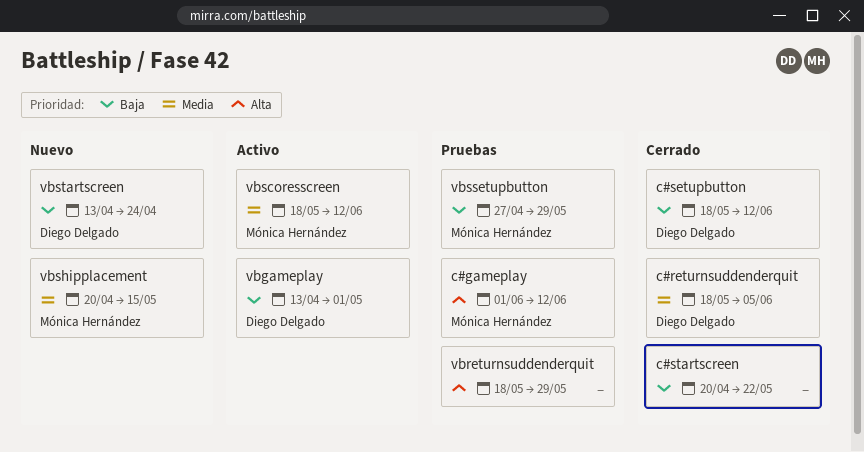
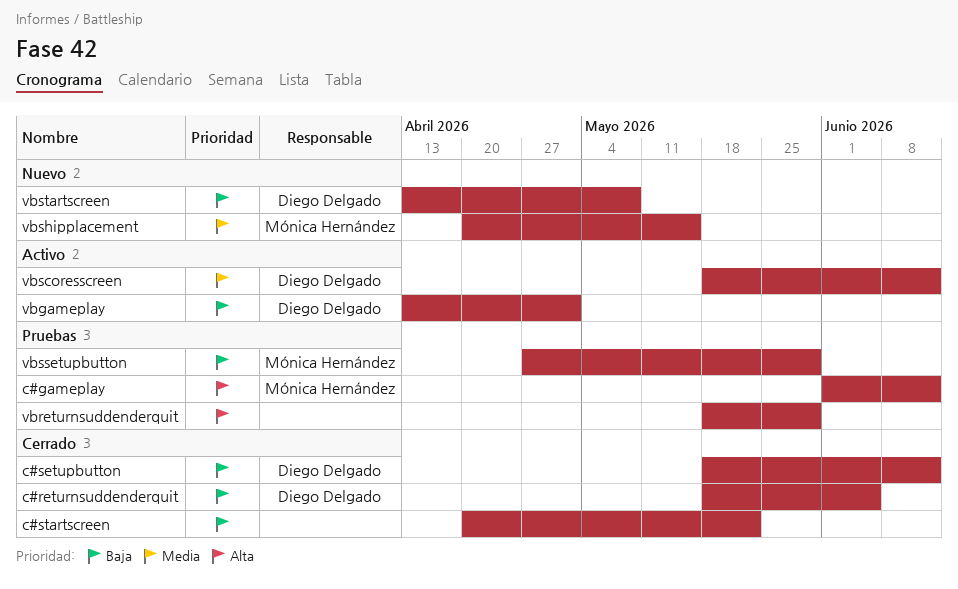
c#returnsuddenderquit, priority: Media -> Baja
vbscoresscreen, owner: Mónica Hernández -> Diego Delgado
vbstartscreen, due: Apr 24 -> May 8

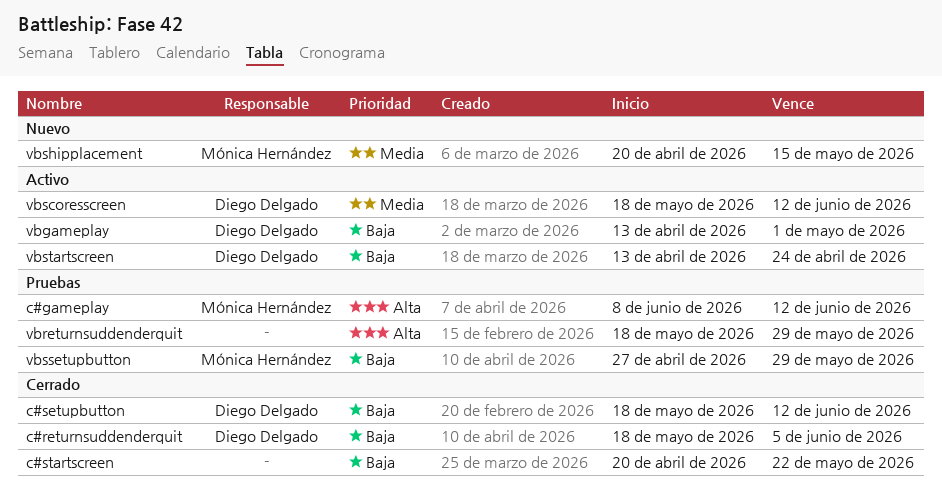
c#gameplay, start: Jun 1 -> Jun 8
vbstartscreen, status: Nuevo -> Activo
vbstartscreen, due: May 8 -> Apr 24

